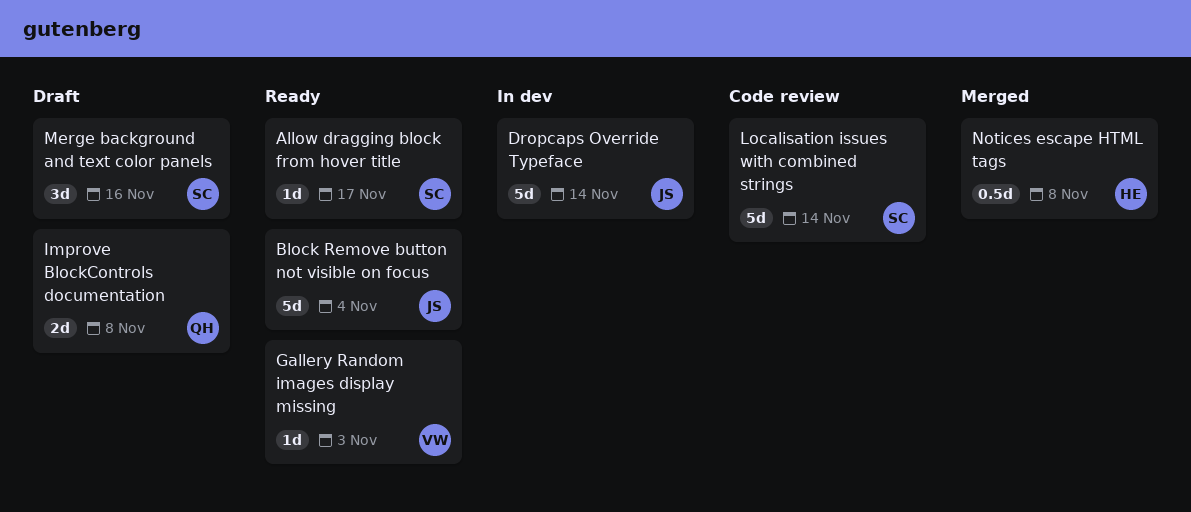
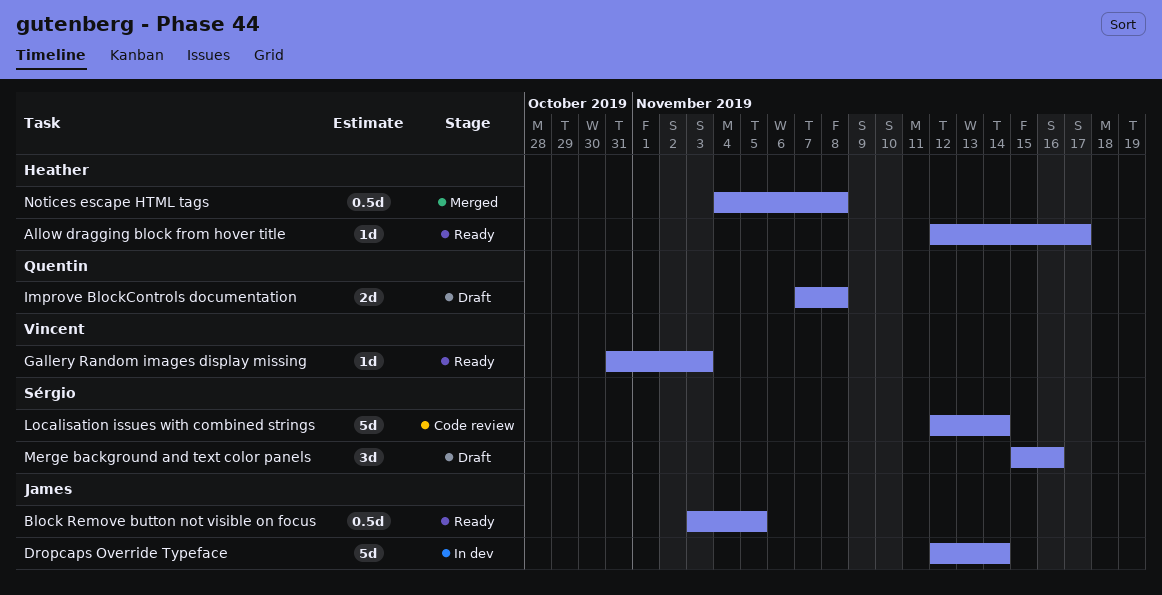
Allow dragging block from hover title, owner: Sérgio -> Heather
Block Remove button not visible on focus, estimate: 5d -> 0.5d
Block Remove button not visible on focus, due: Nov 4 -> Nov 5

